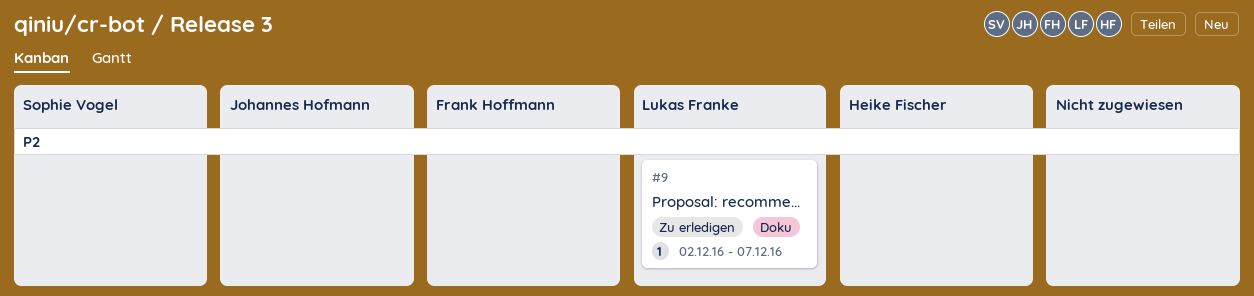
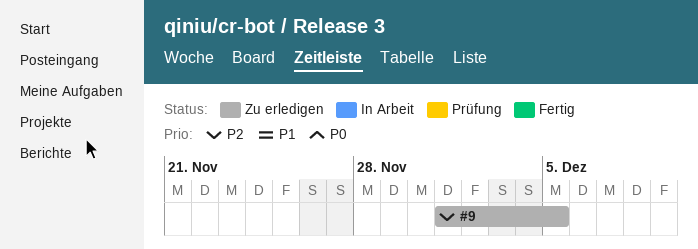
#9, start: Dec 2 -> Dec 1
#9, due: Dec 7 -> Dec 5

